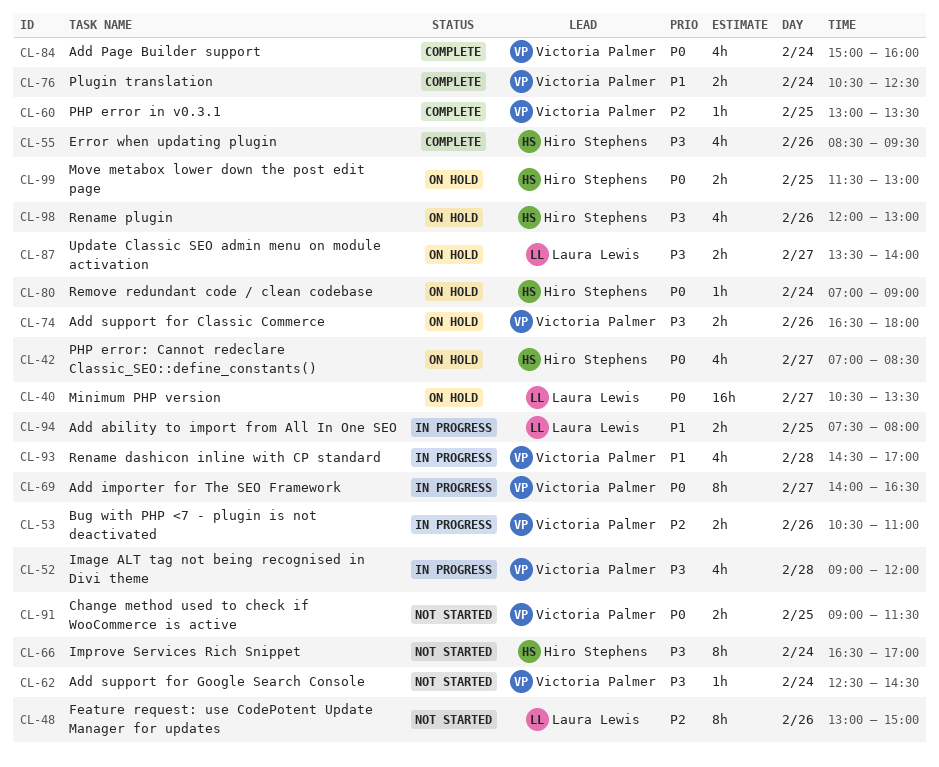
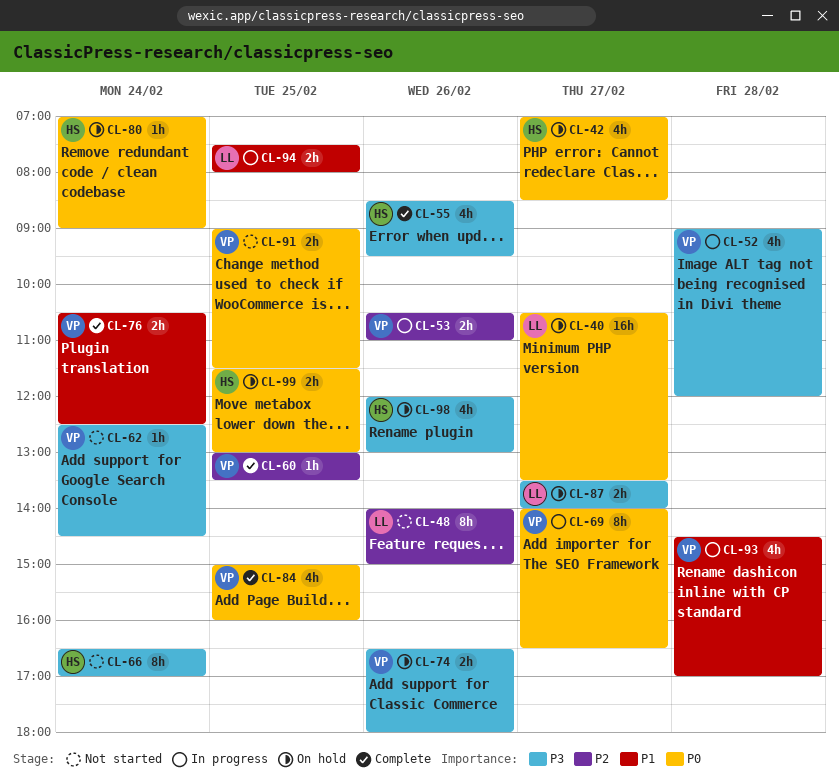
CL-48, begins: 13:00 -> 14:00
CL-84, day: Feb 24 -> Feb 25

